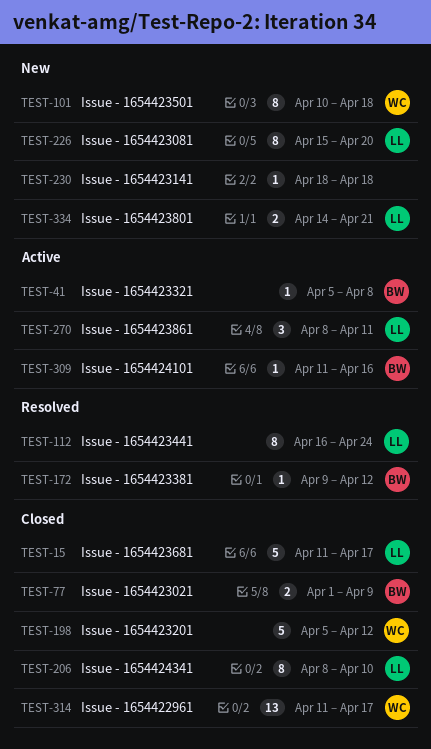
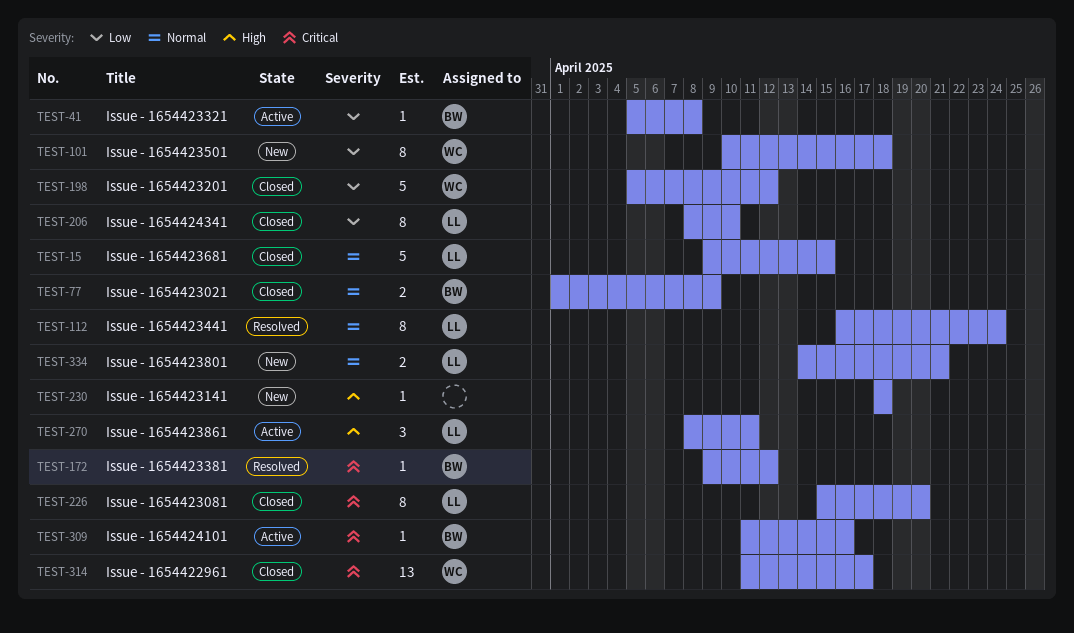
TEST-15, start: Apr 11 -> Apr 9
TEST-15, due: Apr 17 -> Apr 15
TEST-226, status: New -> Closed

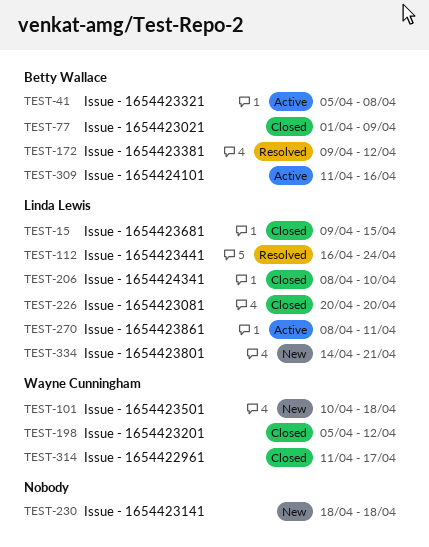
TEST-226, start: Apr 15 -> Apr 20

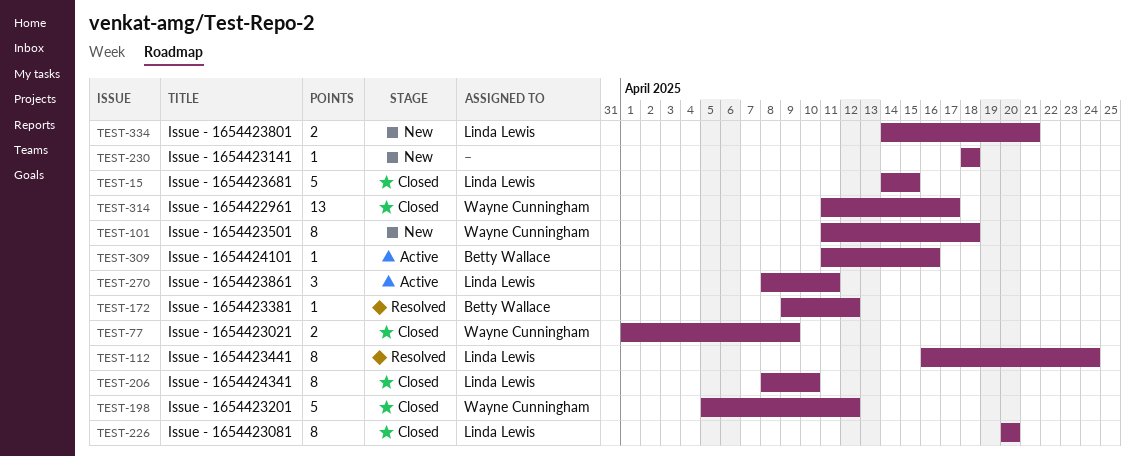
TEST-15, start: Apr 9 -> Apr 14
TEST-41: present -> none
TEST-77, owner: Betty Wallace -> Wayne Cunningham
TEST-101, start: Apr 10 -> Apr 11

